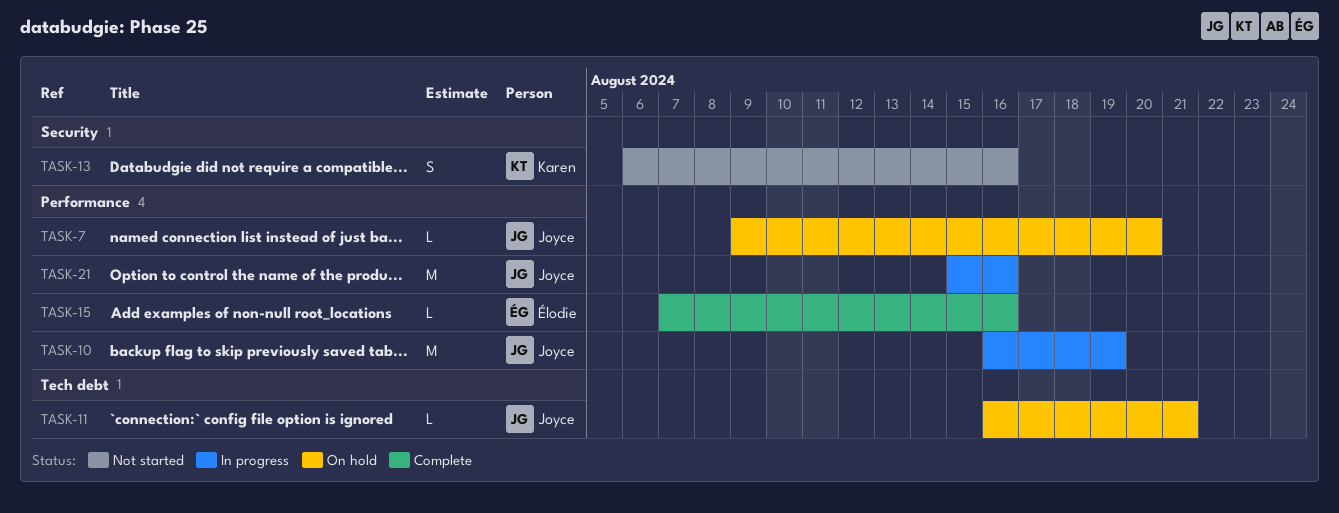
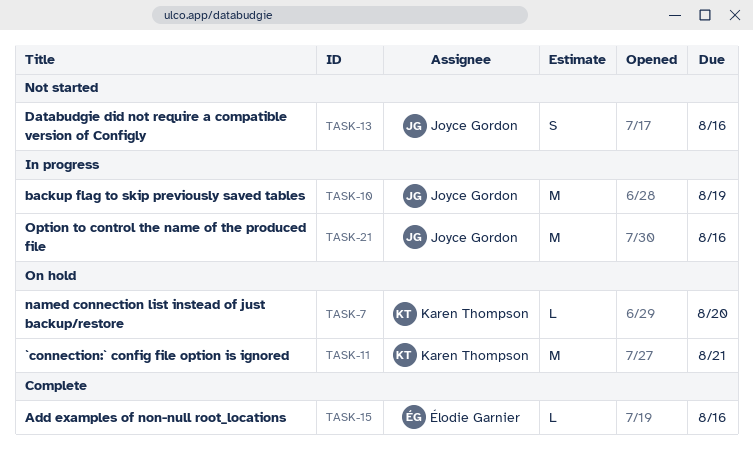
TASK-7, owner: Joyce Gordon -> Karen Thompson
TASK-11, owner: Joyce Gordon -> Karen Thompson
TASK-11, estimate: L -> M
TASK-13, owner: Karen Thompson -> Joyce Gordon

